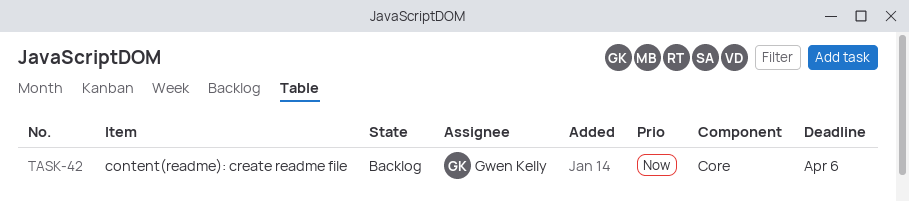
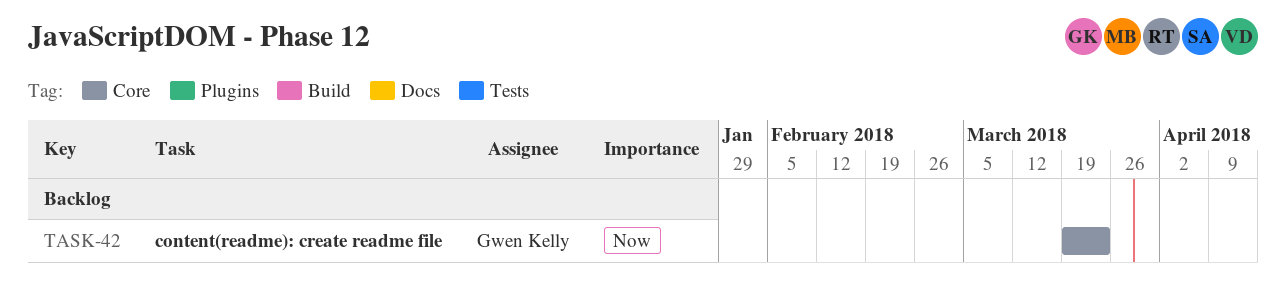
TASK-42, due: Apr 6 -> Mar 23

